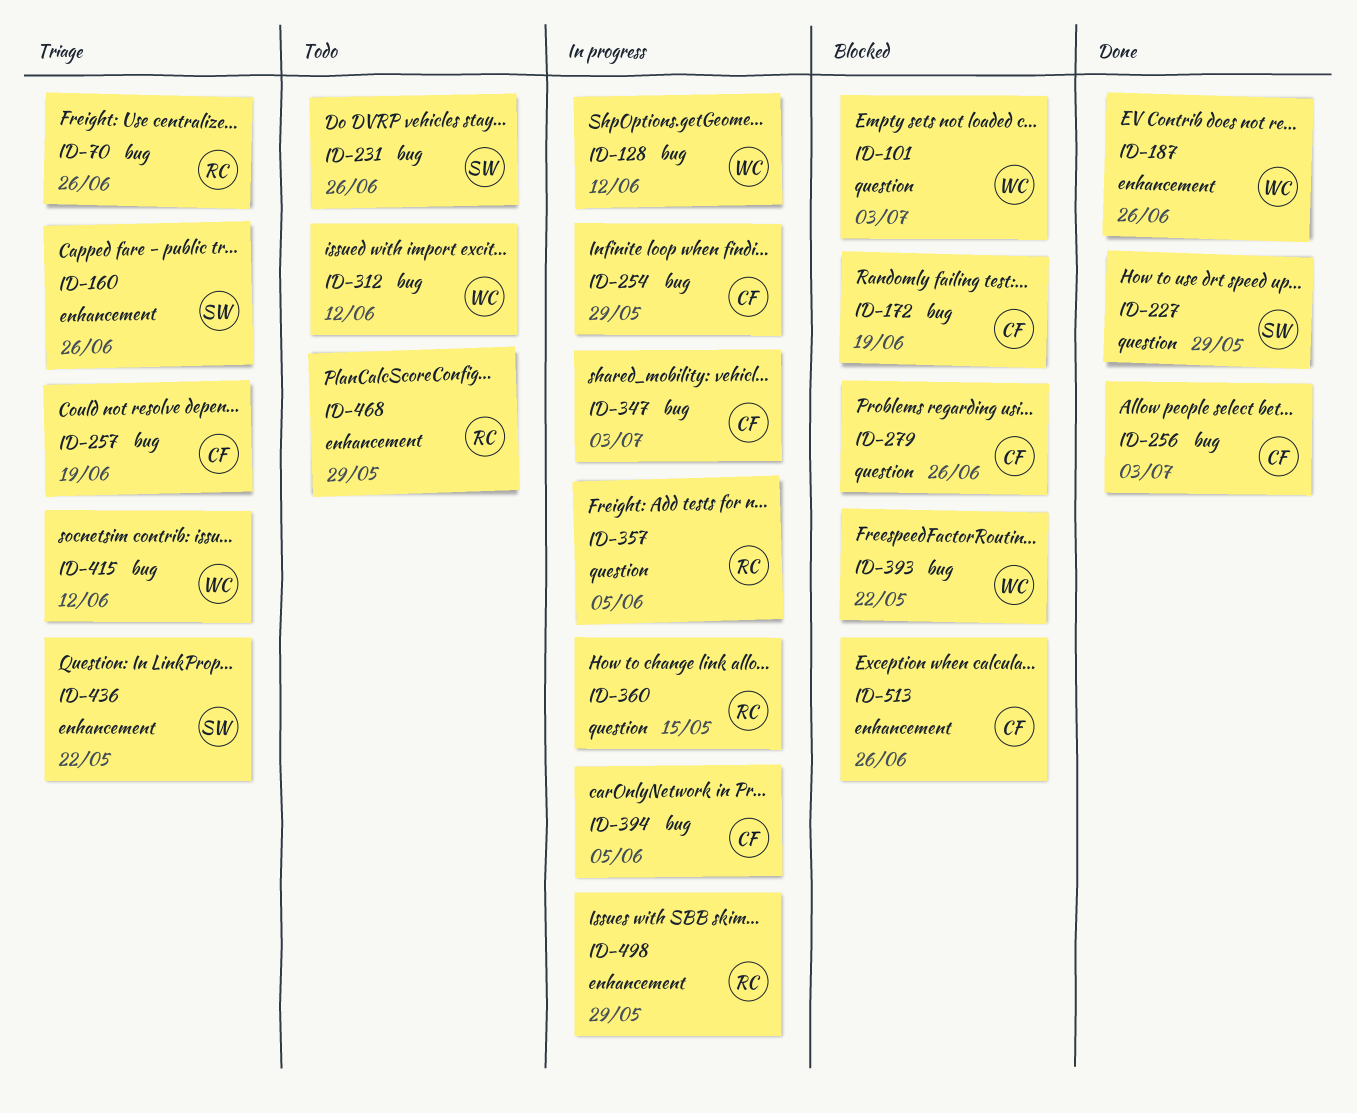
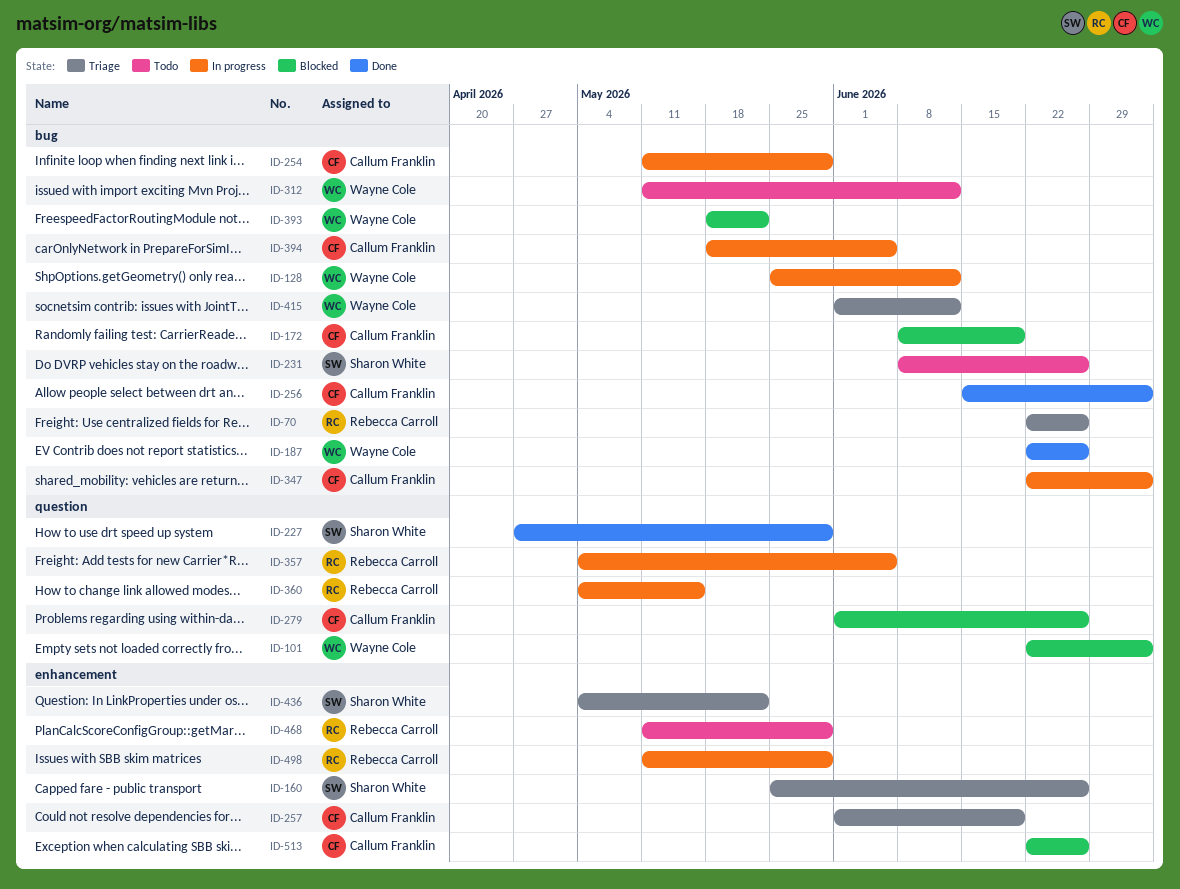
ID-187, label: enhancement -> bug
ID-257, label: bug -> enhancement

